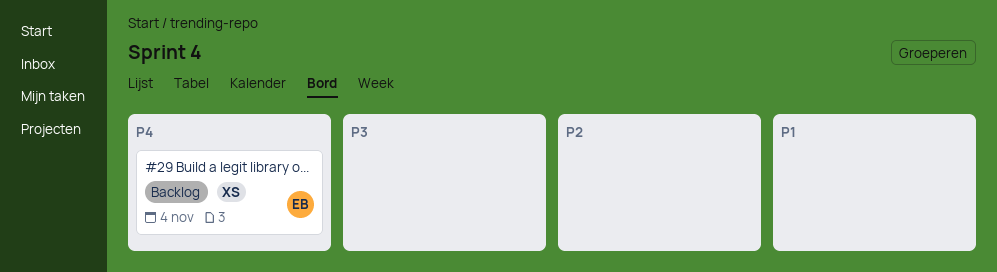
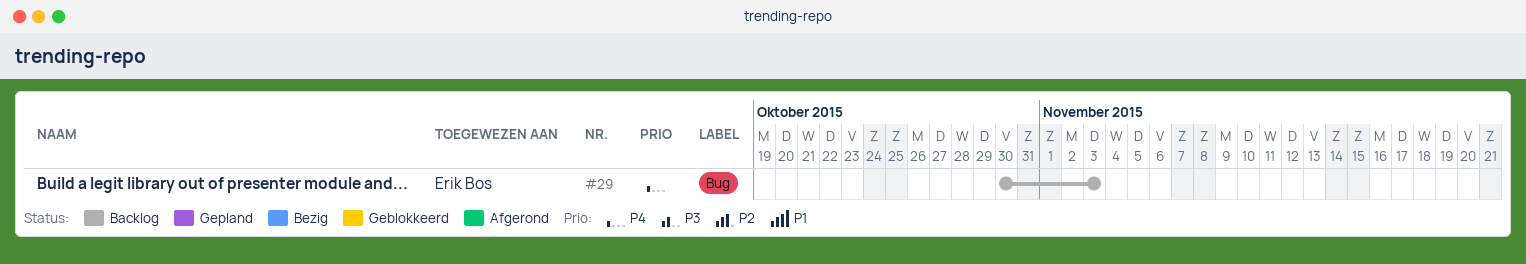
#29, due: Nov 4 -> Nov 3

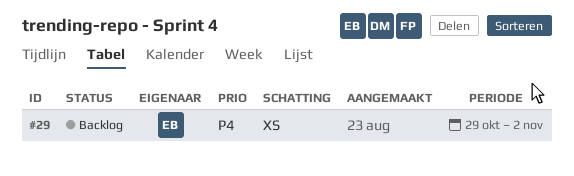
#29, start: Oct 30 -> Oct 29
#29, due: Nov 3 -> Nov 2

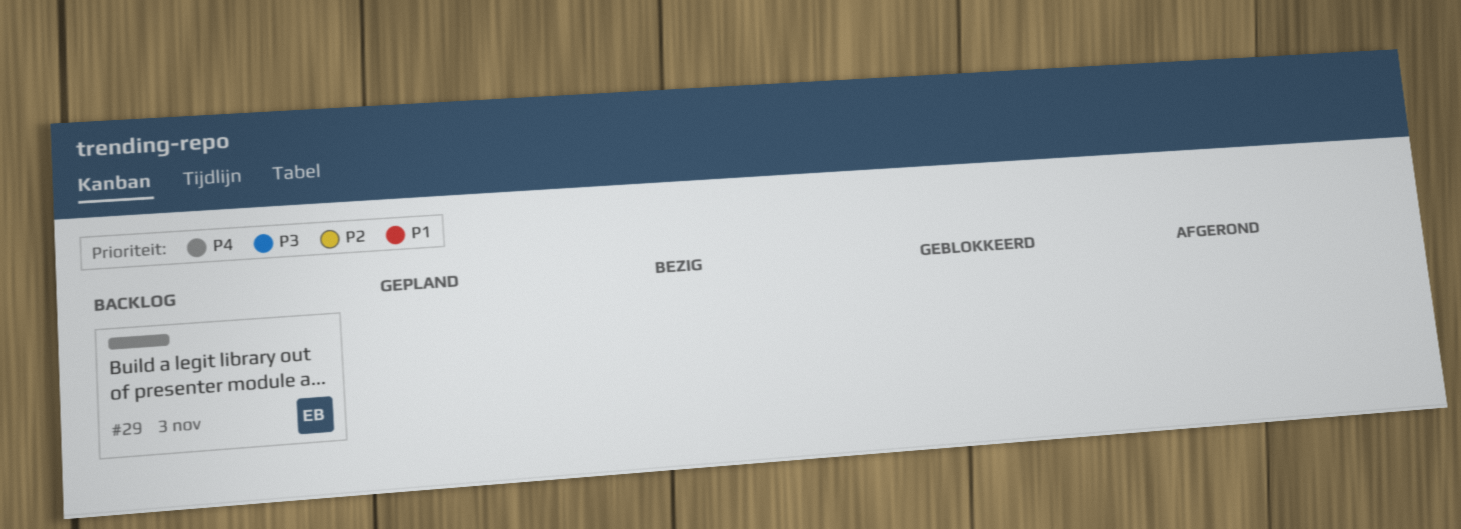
#29, due: Nov 2 -> Nov 3

